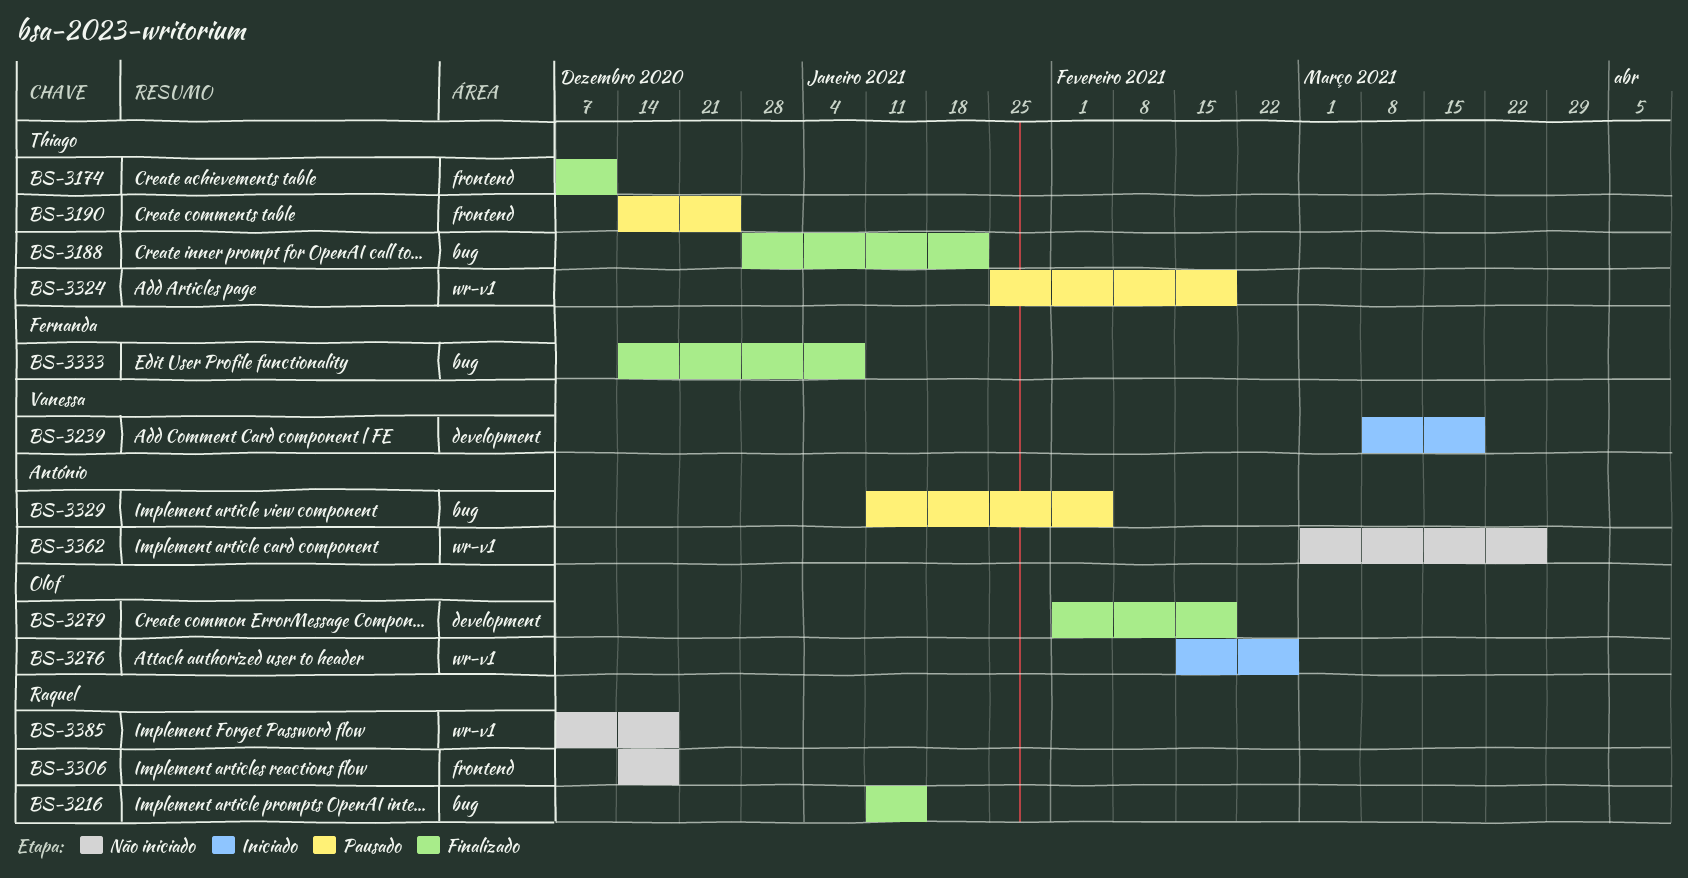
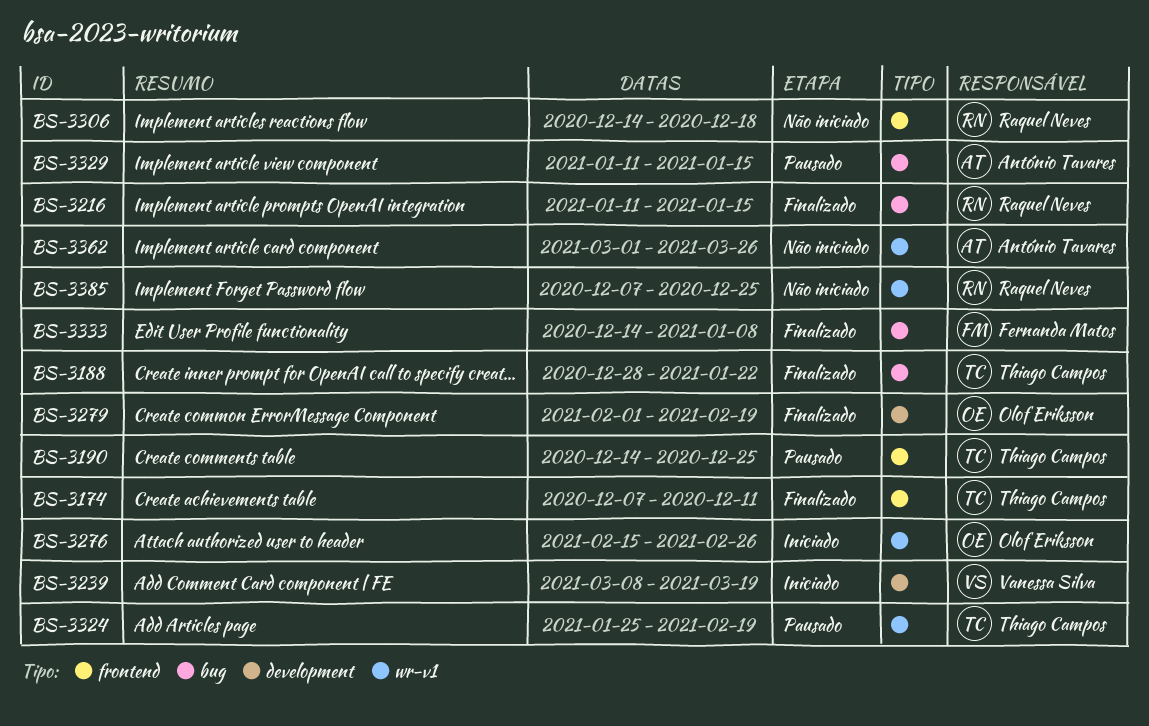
BS-3329, due: Feb 5 -> Jan 15
BS-3385, due: Dec 18 -> Dec 25

